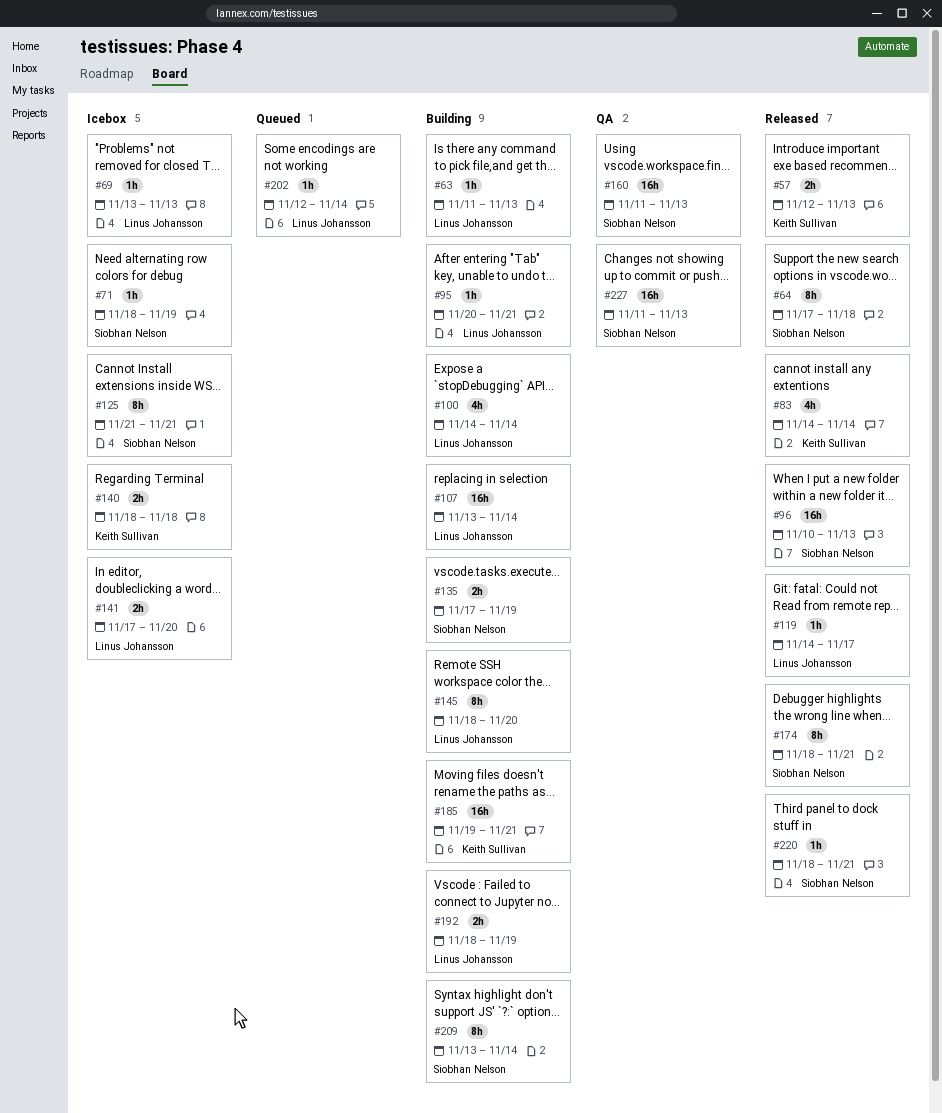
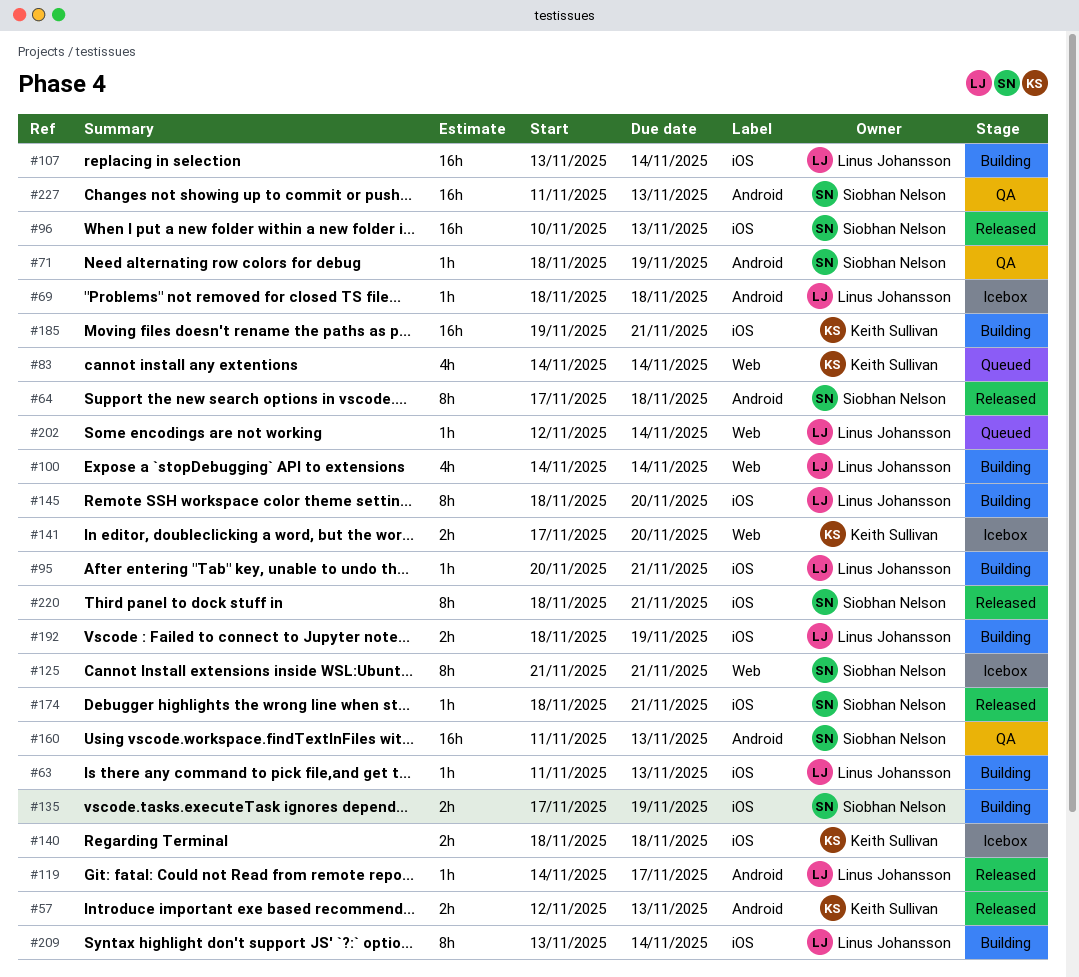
#69, start: Nov 13 -> Nov 18
#69, due: Nov 13 -> Nov 18
#71, status: Icebox -> QA
#83, status: Released -> Queued
#141, owner: Linus Johansson -> Keith Sullivan
#174, estimate: 8h -> 1h
#209, owner: Siobhan Nelson -> Linus Johansson
#220, estimate: 1h -> 8h

